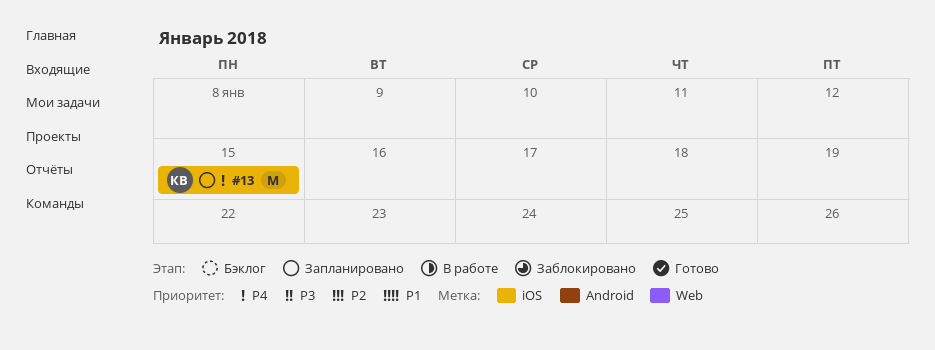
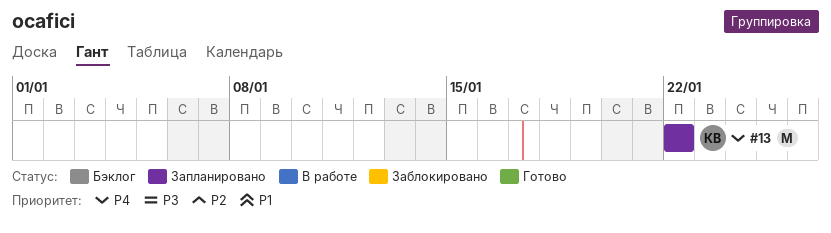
#13, start: Jan 15 -> Jan 22
#13, due: Jan 15 -> Jan 22

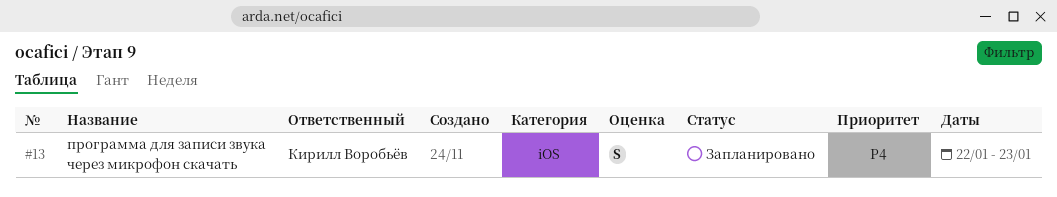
#13, estimate: M -> S
#13, due: Jan 22 -> Jan 23

